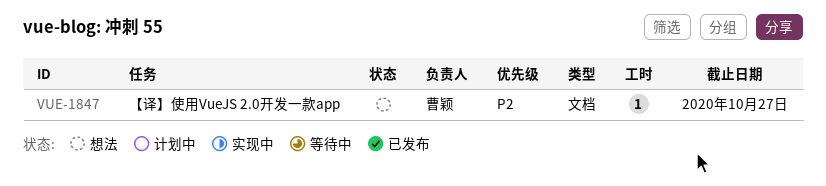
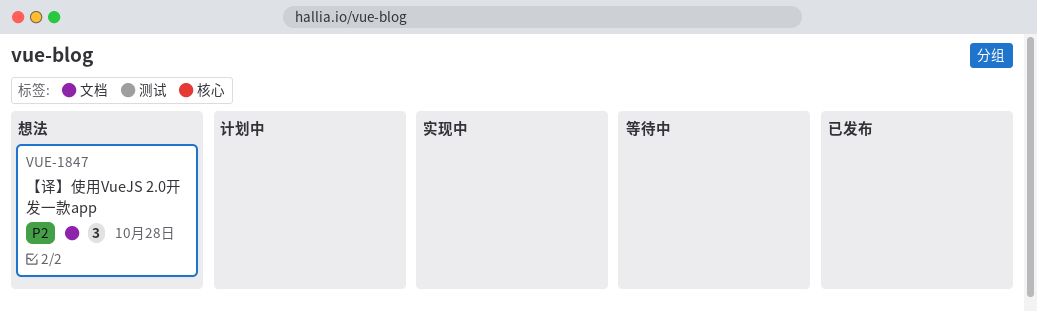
VUE-1847, estimate: 1 -> 3
VUE-1847, due: Oct 27 -> Oct 28

